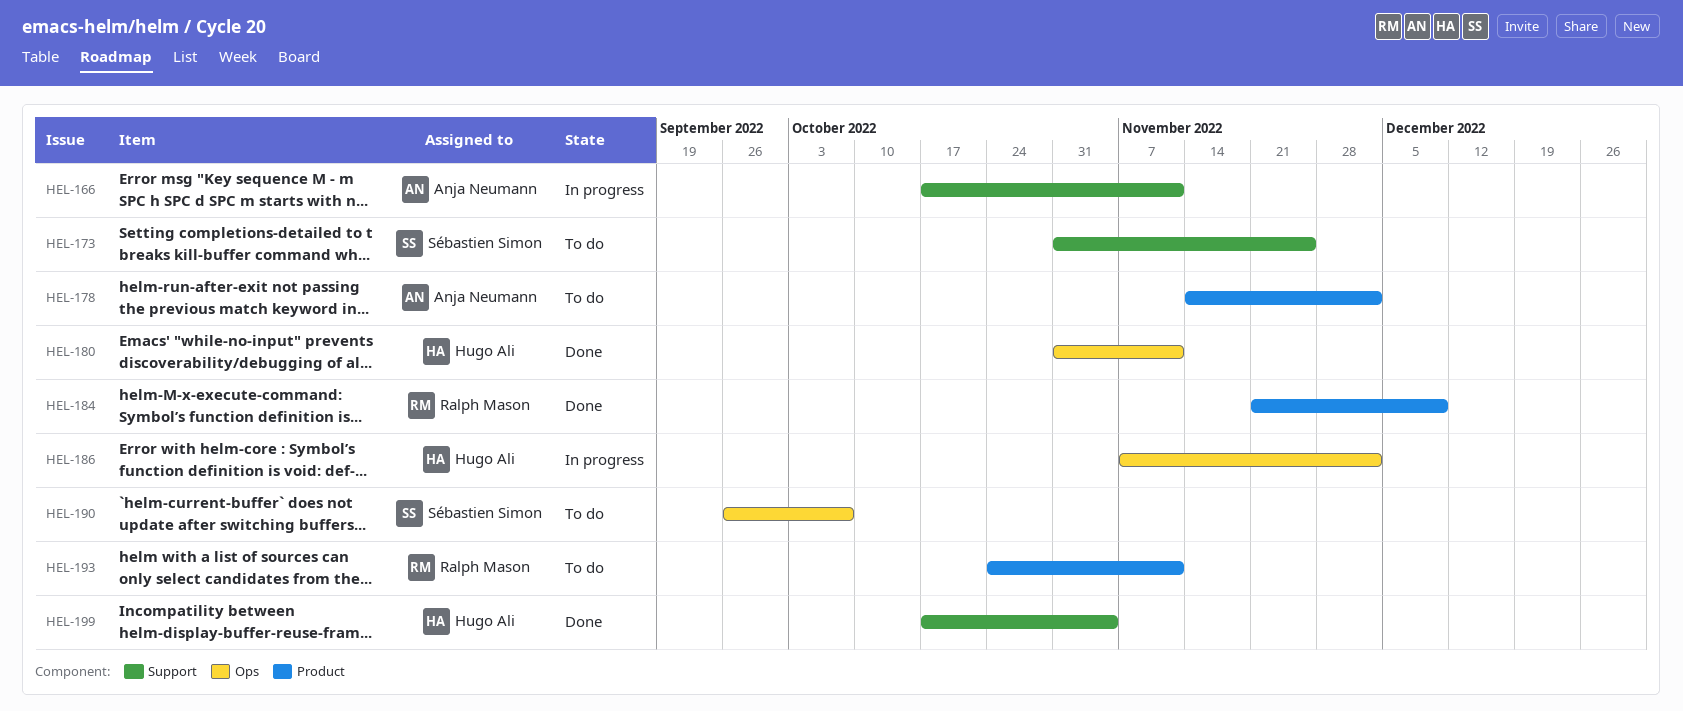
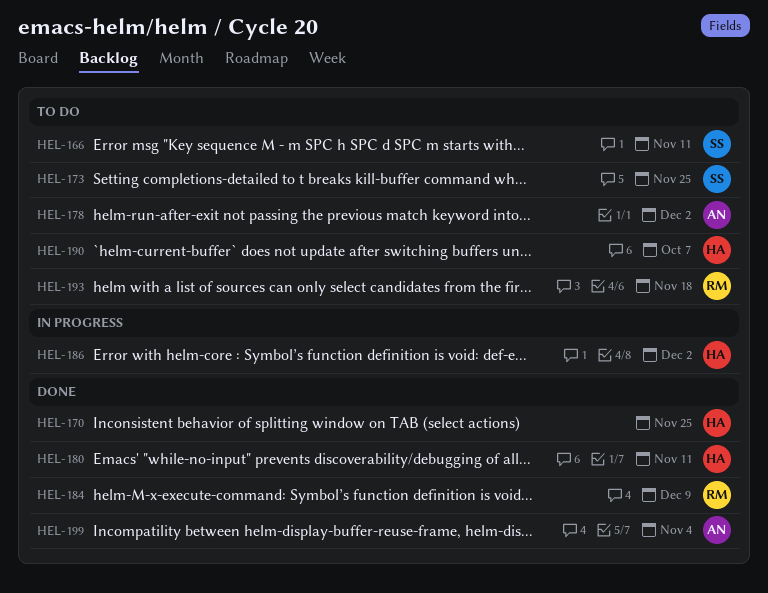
HEL-166, status: In progress -> To do
HEL-166, owner: Anja Neumann -> Sébastien Simon
HEL-170: none -> present
HEL-190, owner: Sébastien Simon -> Hugo Ali
HEL-193, due: Nov 11 -> Nov 18
HEL-199, owner: Hugo Ali -> Anja Neumann

